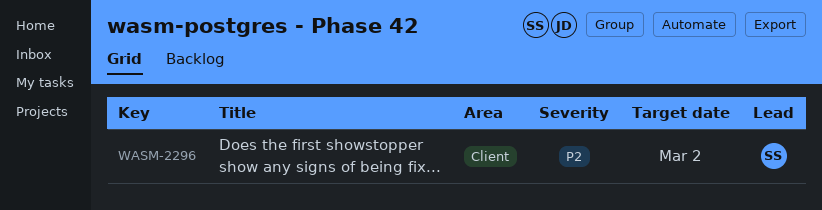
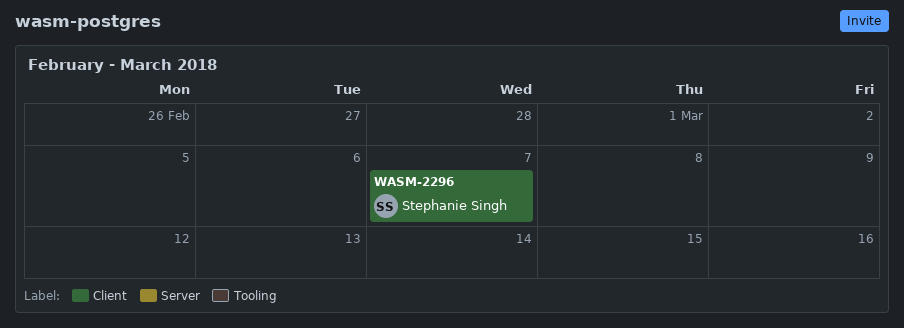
WASM-2296, due: Mar 2 -> Mar 7

